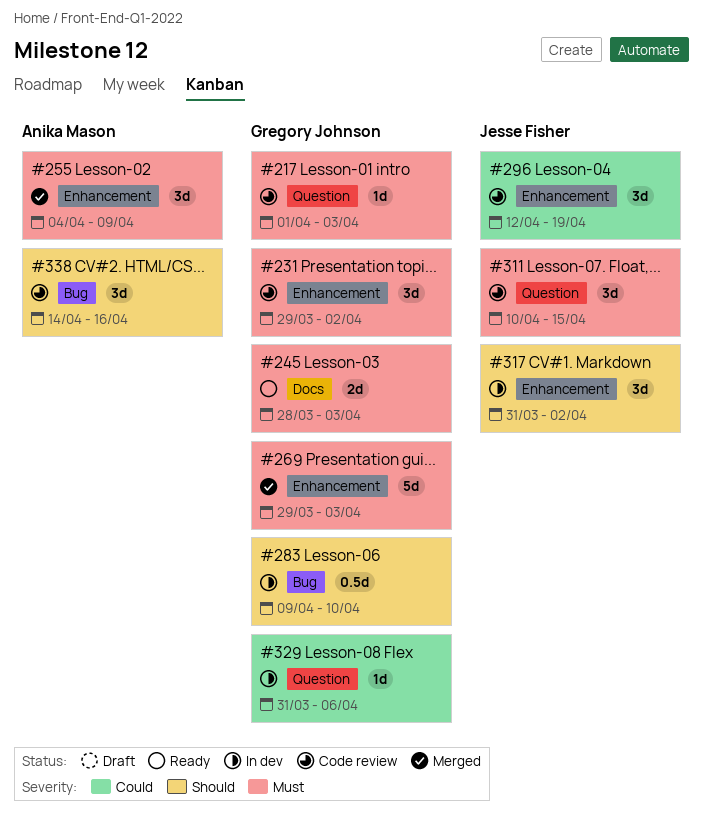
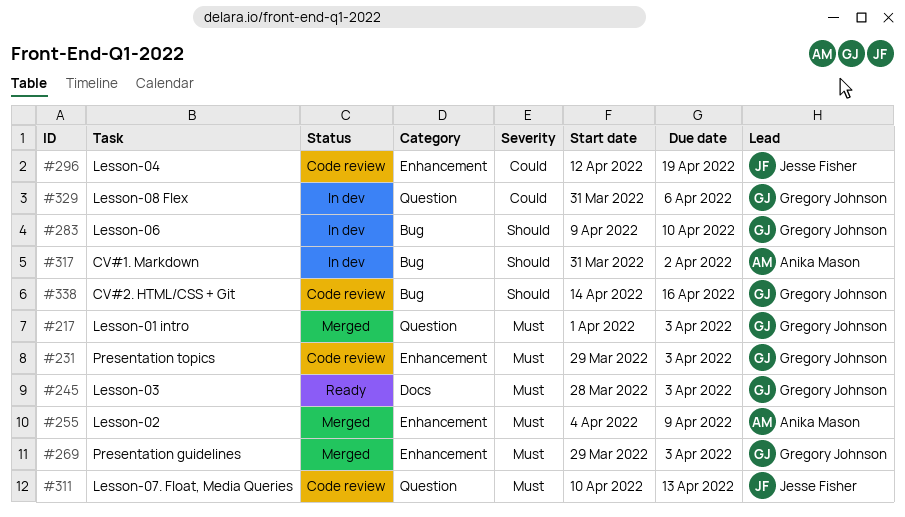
#217, status: Code review -> Merged
#231, due: Apr 2 -> Apr 3
#311, due: Apr 15 -> Apr 13
#317, owner: Jesse Fisher -> Anika Mason
#317, label: Enhancement -> Bug
#338, owner: Anika Mason -> Gregory Johnson

